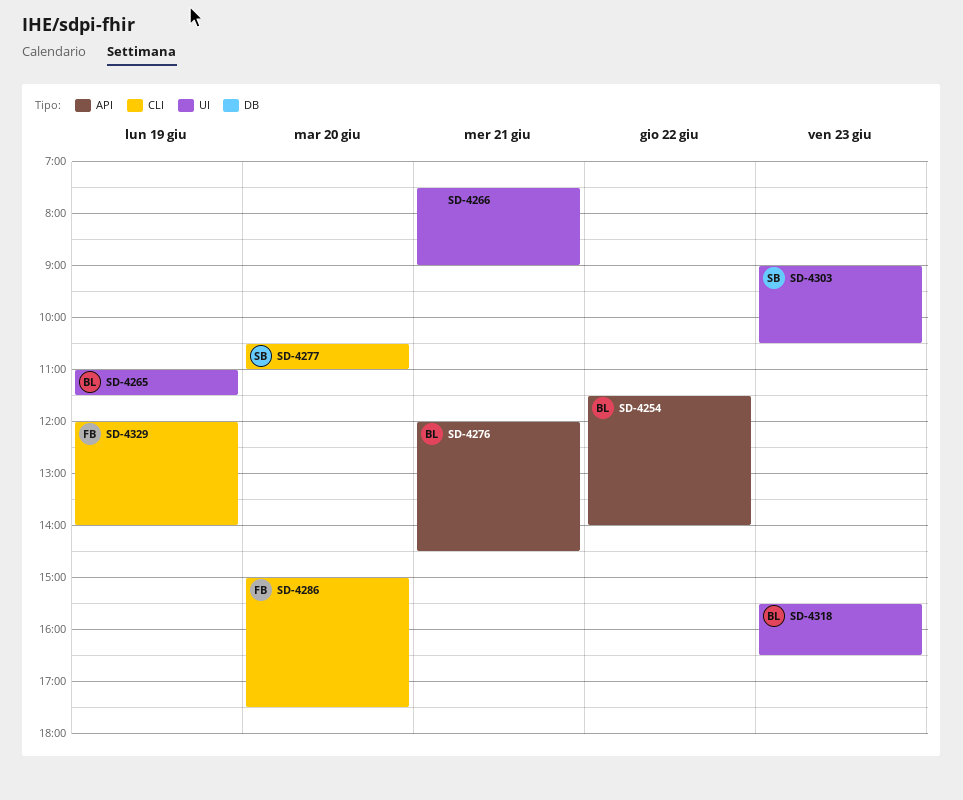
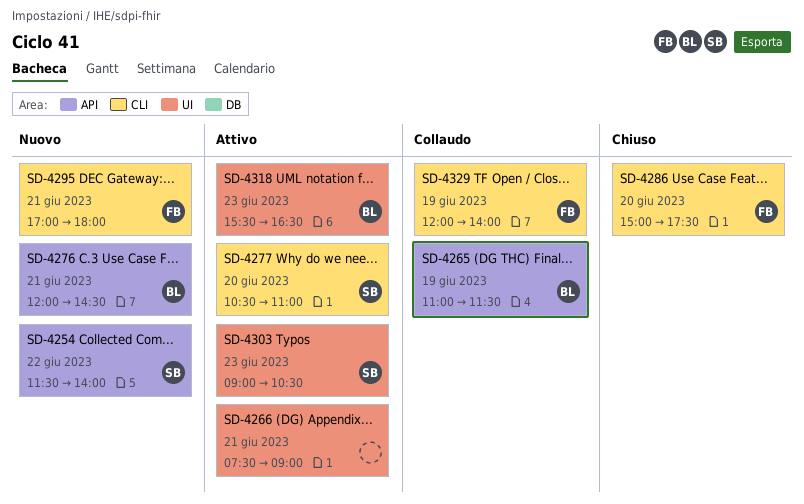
SD-4254, owner: BL -> SB
SD-4265, label: UI -> API
SD-4295: none -> present

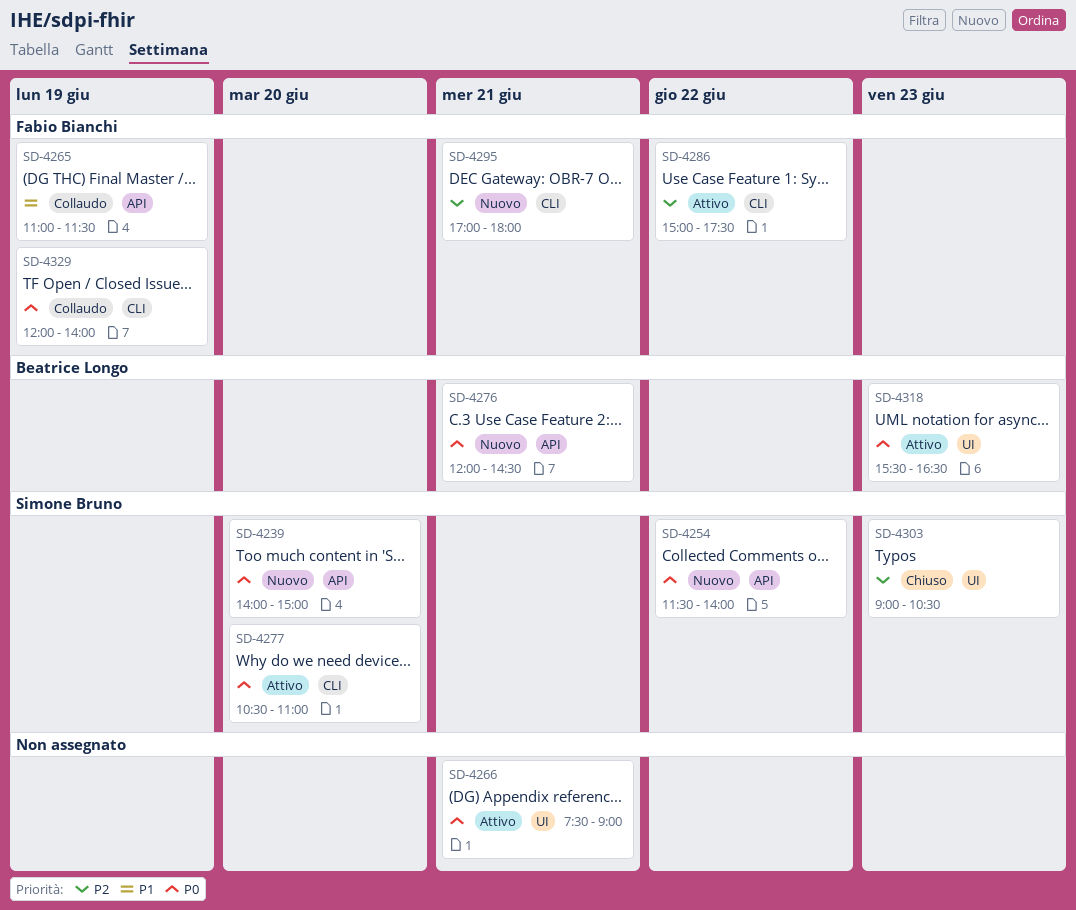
SD-4239: none -> present
SD-4265, owner: Beatrice Longo -> Fabio Bianchi
SD-4286, status: Chiuso -> Attivo
SD-4286, day: Jun 20 -> Jun 22
SD-4303, status: Attivo -> Chiuso

